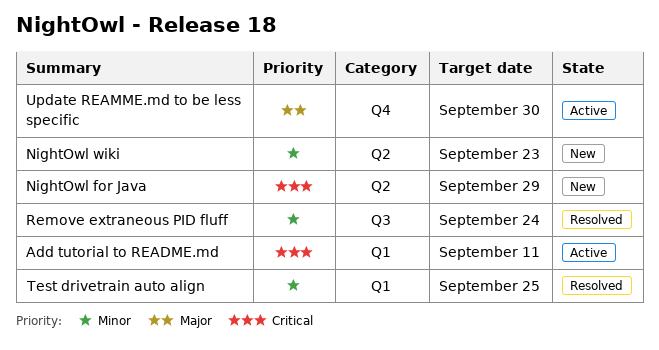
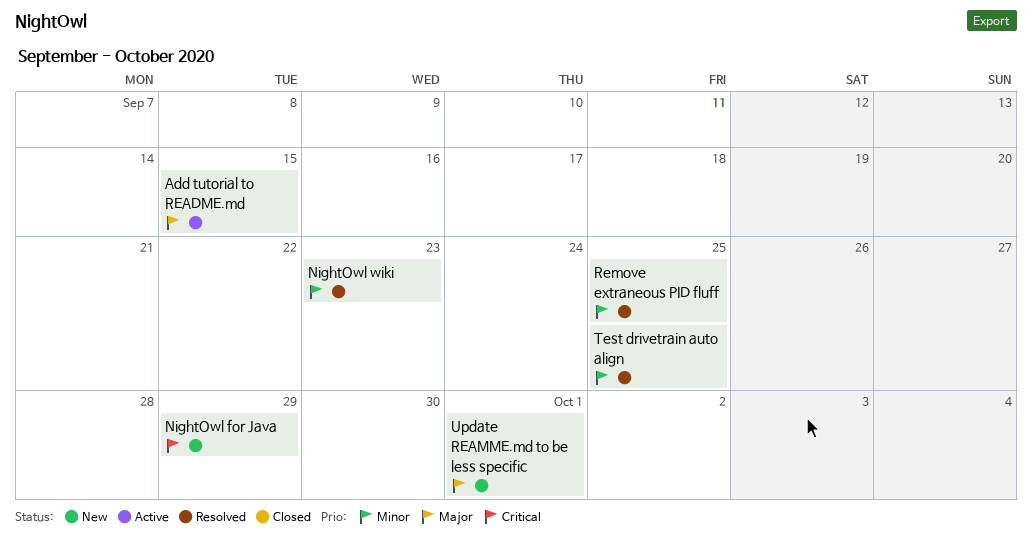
Add tutorial to README.md, priority: Critical -> Major
Add tutorial to README.md, due: Sep 11 -> Sep 15
NightOwl wiki, status: New -> Resolved
Remove extraneous PID fluff, due: Sep 24 -> Sep 25
Update REAMME.md to be less specific, status: Active -> New
Update REAMME.md to be less specific, due: Sep 30 -> Oct 1

